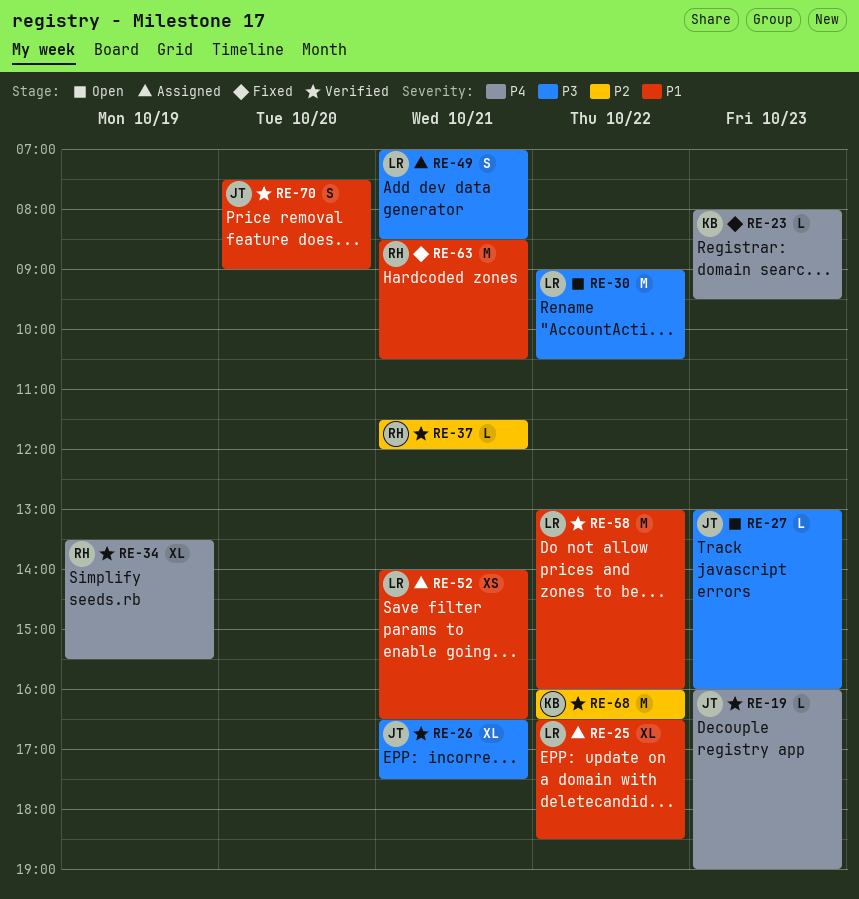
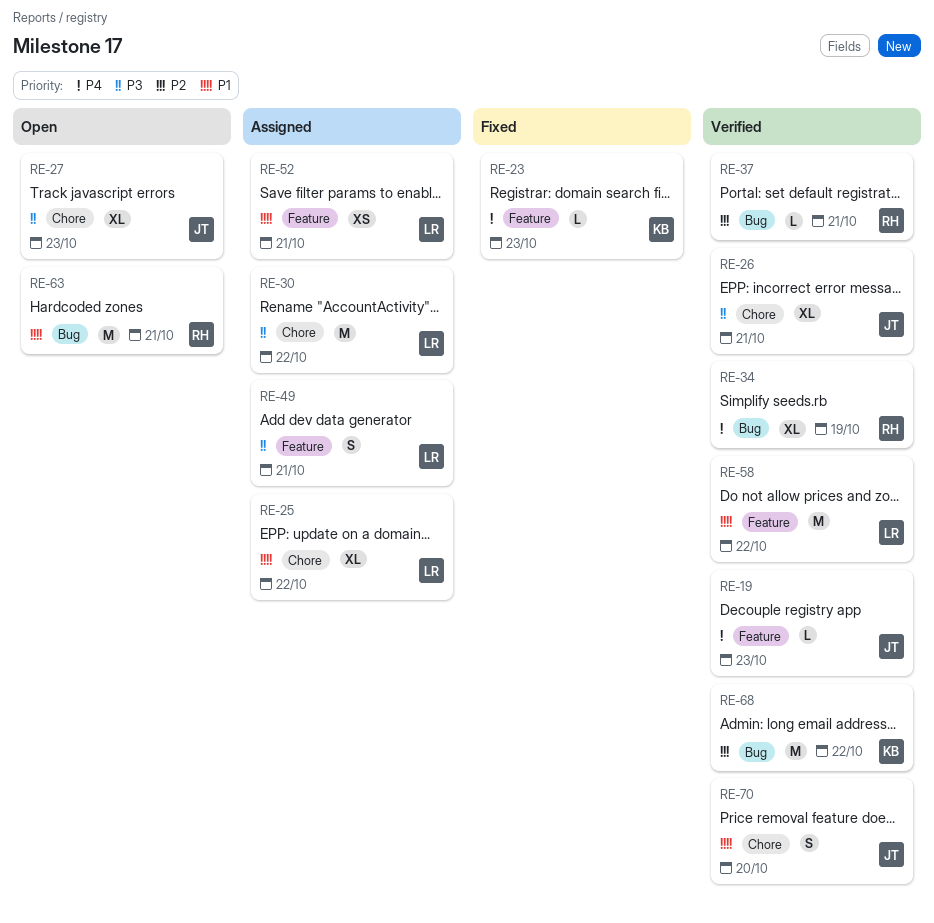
RE-27, estimate: L -> XL
RE-30, status: Open -> Assigned
RE-63, status: Fixed -> Open

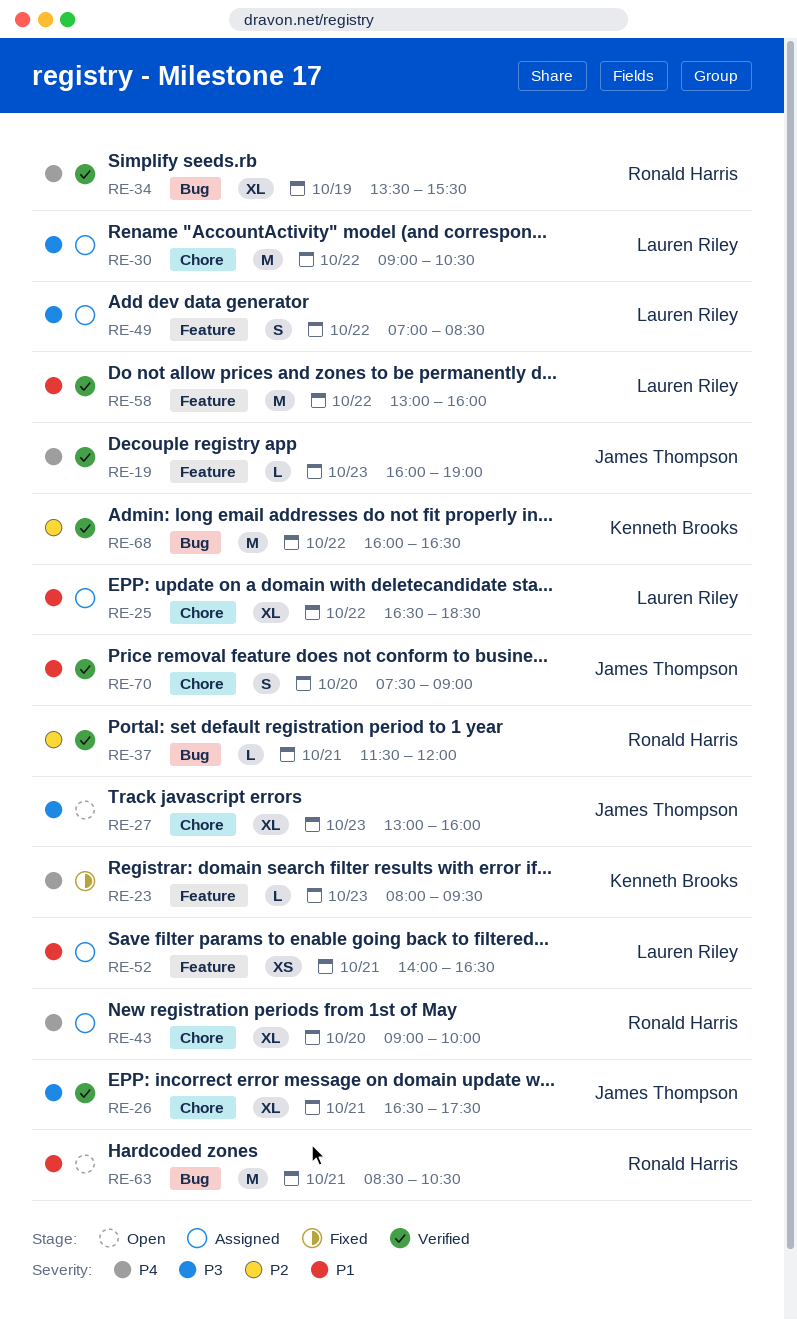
RE-43: none -> present
RE-49, day: Oct 21 -> Oct 22

